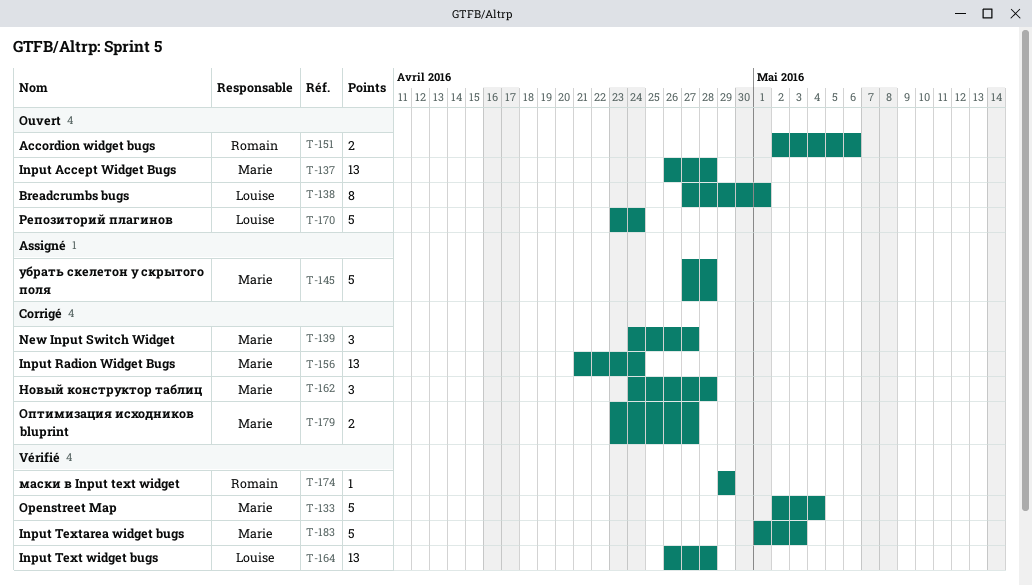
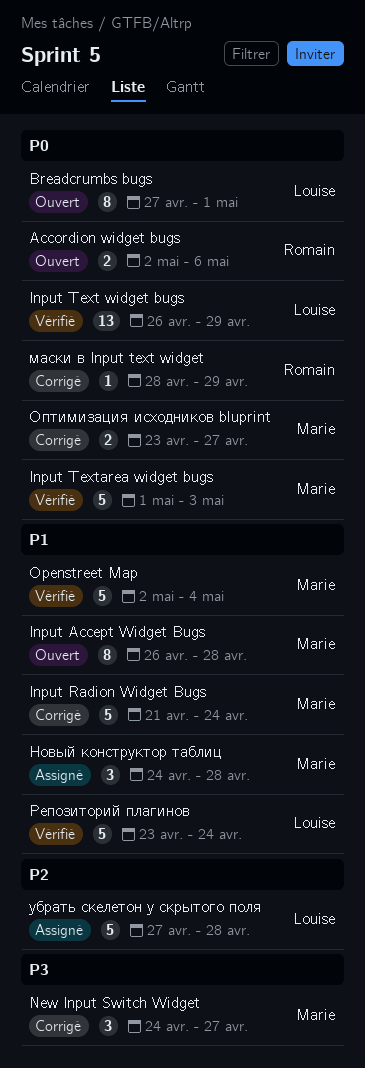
Input Accept Widget Bugs, estimate: 13 -> 8
Input Radion Widget Bugs, estimate: 13 -> 5
Input Text widget bugs, due: Apr 28 -> Apr 29
маски в Input text widget, status: Vérifié -> Corrigé
маски в Input text widget, start: Apr 29 -> Apr 28
Новый конструктор таблиц, status: Corrigé -> Assigné
Репозиторий плагинов, status: Ouvert -> Vérifié
убрать скелетон у скрытого поля, owner: Marie -> Louise

